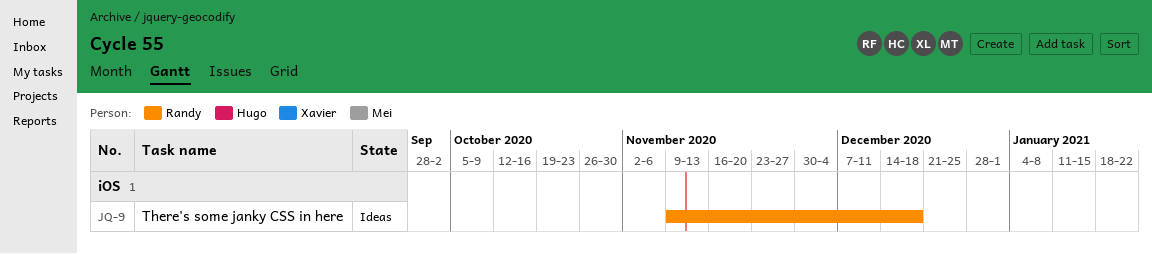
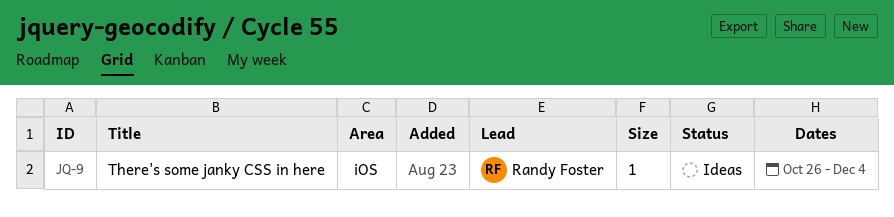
JQ-9, start: Nov 9 -> Oct 26
JQ-9, due: Dec 18 -> Dec 4

